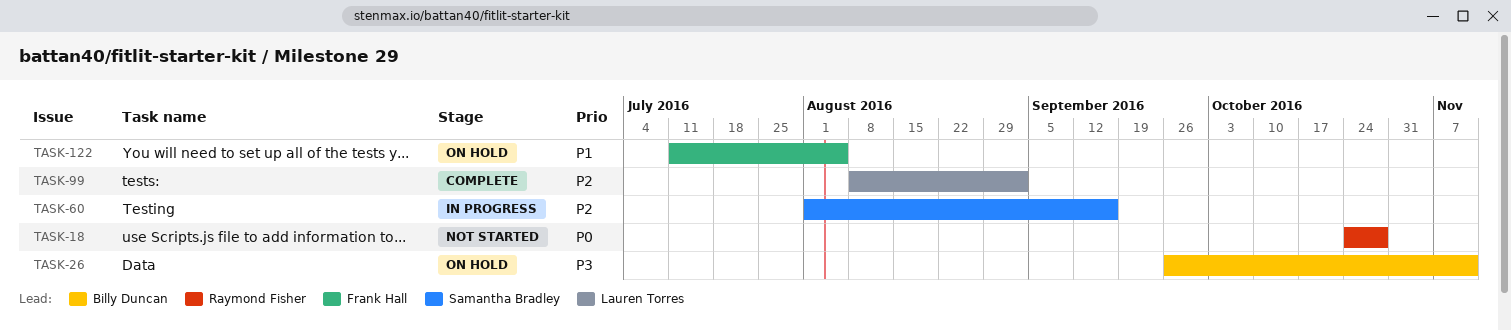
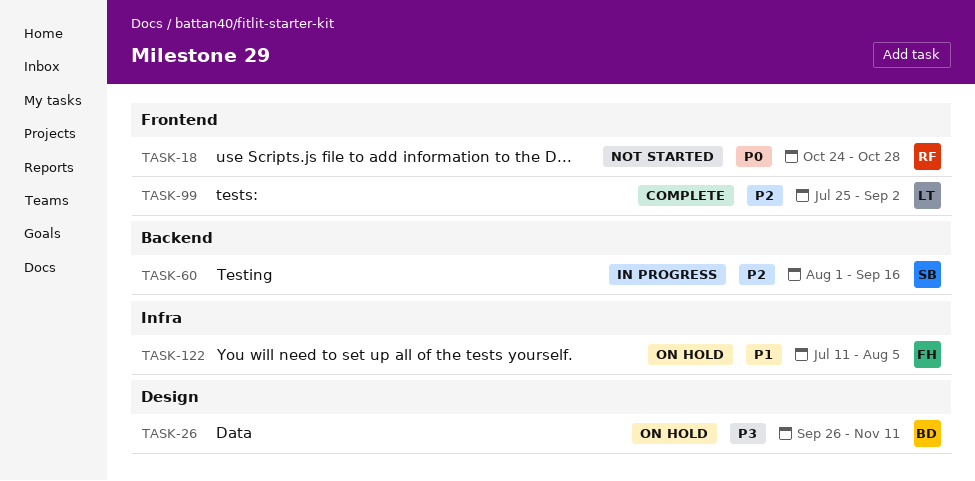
TASK-99, start: Aug 8 -> Jul 25

